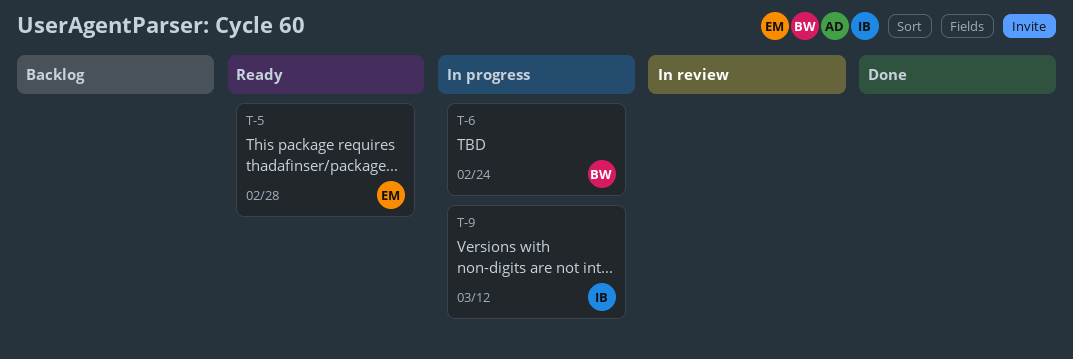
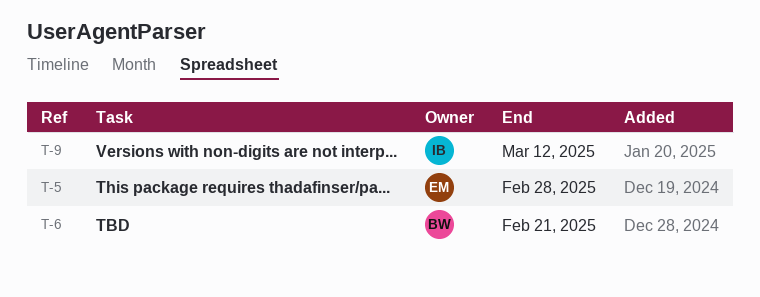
T-6, due: Feb 24 -> Feb 21

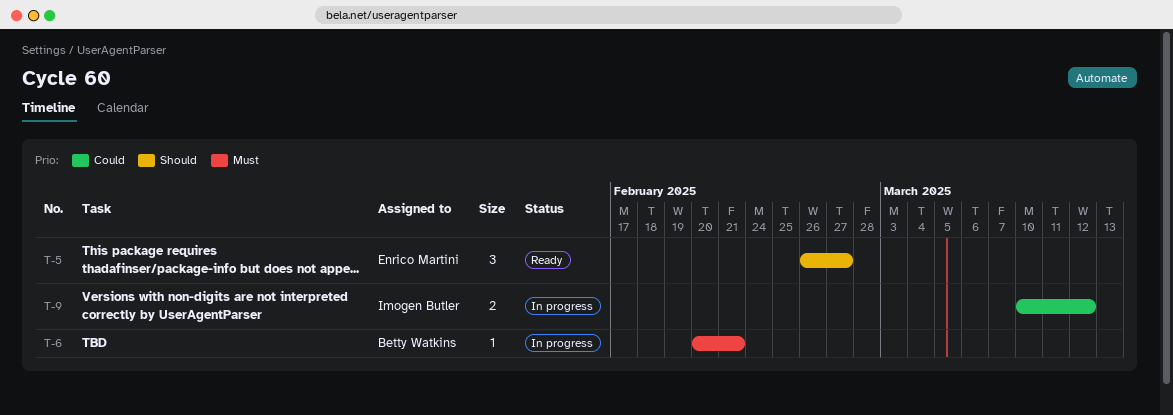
T-5, due: Feb 28 -> Feb 27

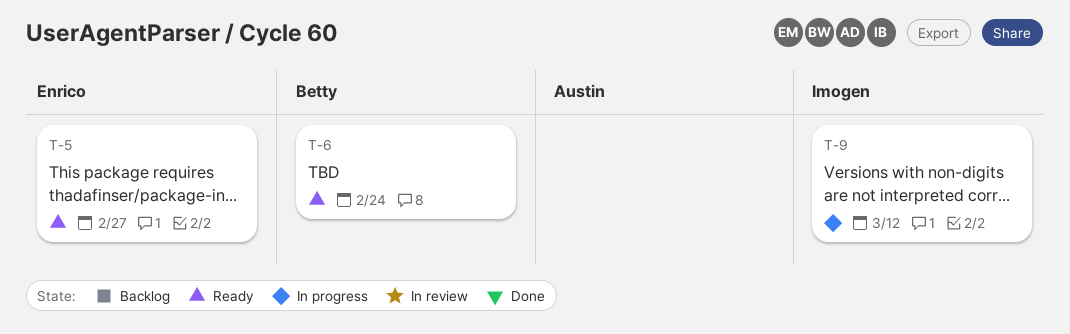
T-6, status: In progress -> Ready
T-6, due: Feb 21 -> Feb 24

